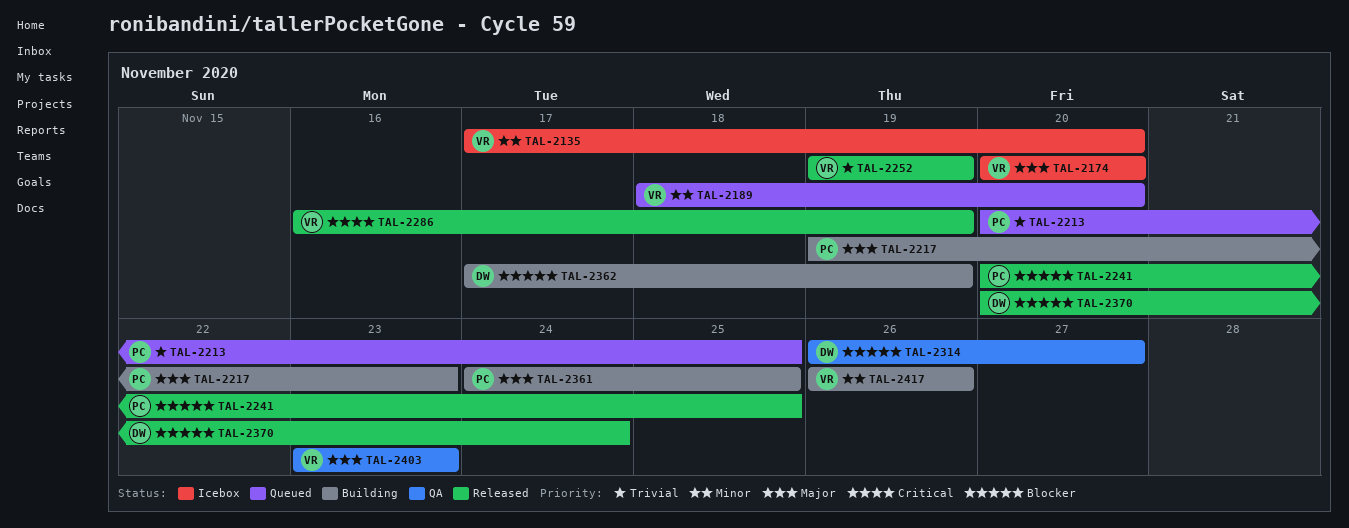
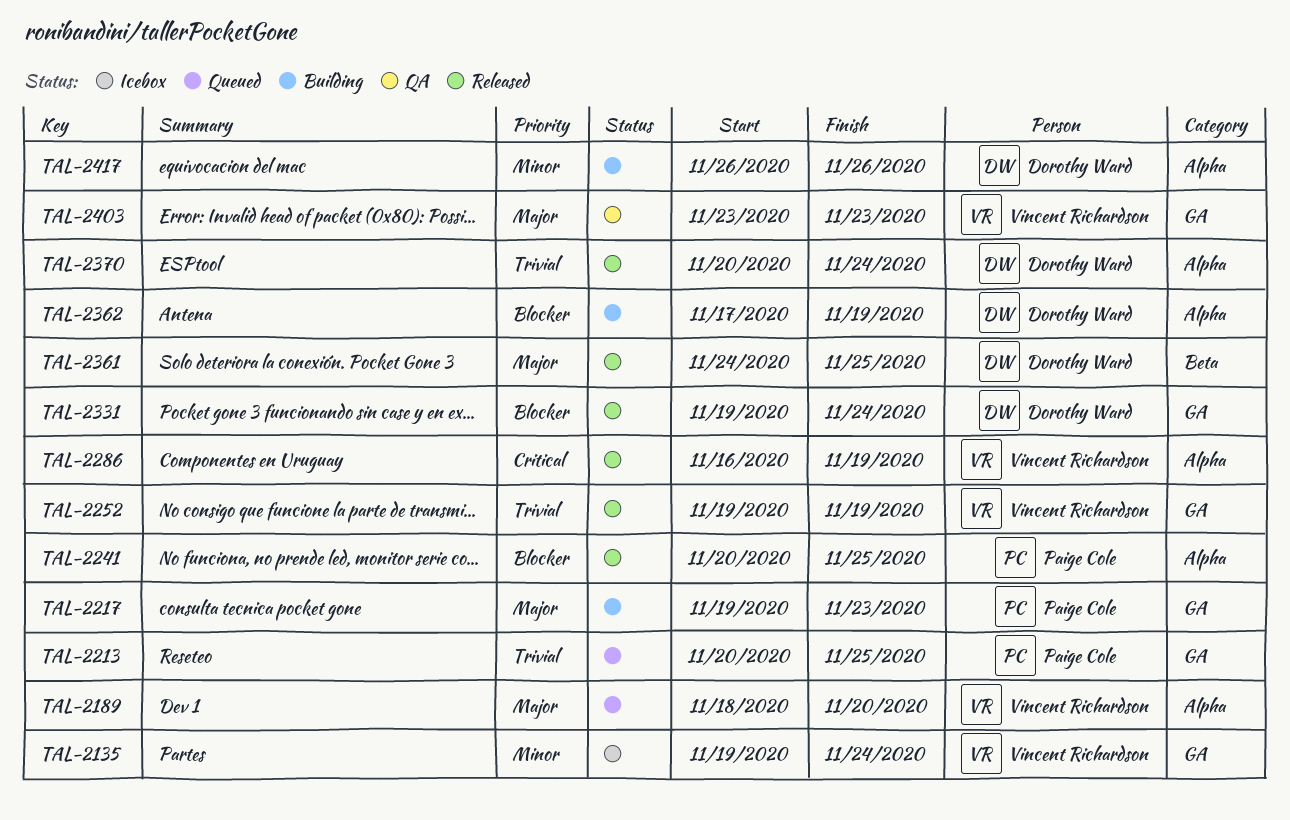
TAL-2135, start: Nov 17 -> Nov 19
TAL-2135, due: Nov 20 -> Nov 24
TAL-2174: present -> none
TAL-2189, priority: Minor -> Major
TAL-2314: present -> none
TAL-2331: none -> present
TAL-2361, status: Building -> Released
TAL-2361, owner: Paige Cole -> Dorothy Ward
TAL-2370, priority: Blocker -> Trivial
TAL-2417, owner: Vincent Richardson -> Dorothy Ward

